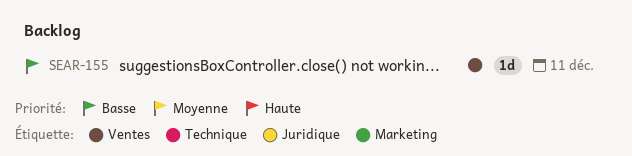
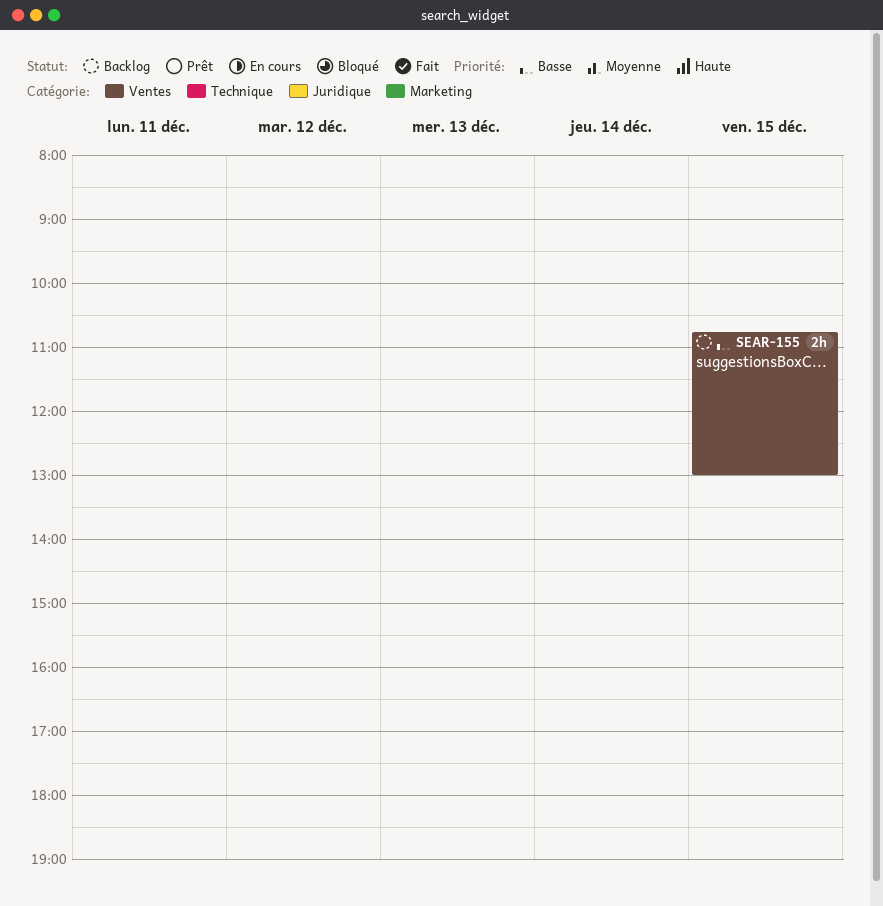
SEAR-155, estimate: 1d -> 2h
SEAR-155, day: Dec 11 -> Dec 15

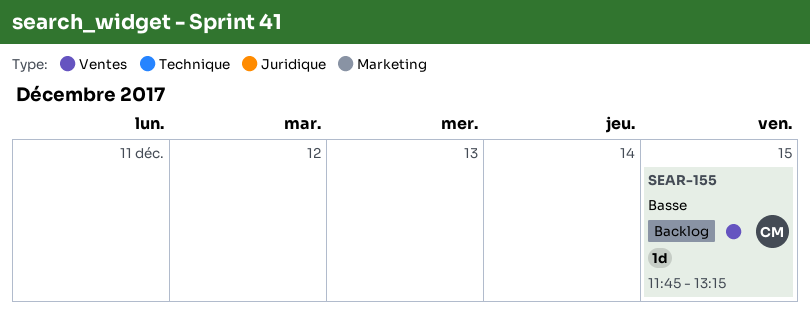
SEAR-155, estimate: 2h -> 1d
SEAR-155, begins: 10:45 -> 11:45
SEAR-155, ends: 13:00 -> 13:15

